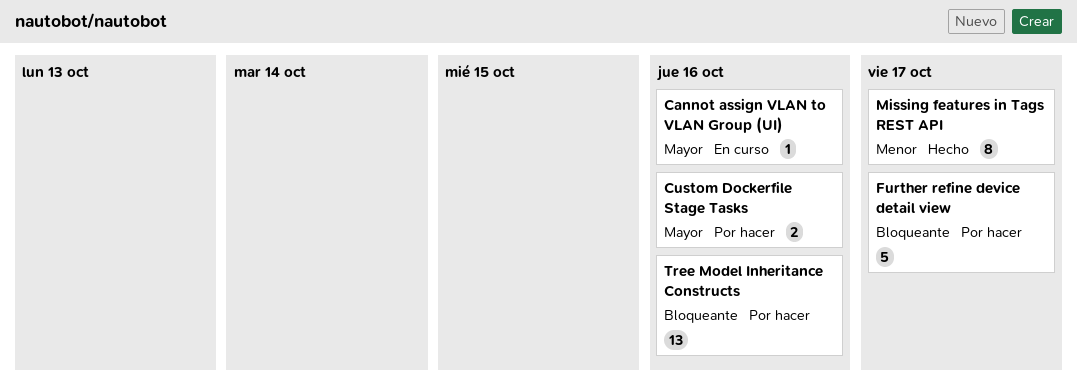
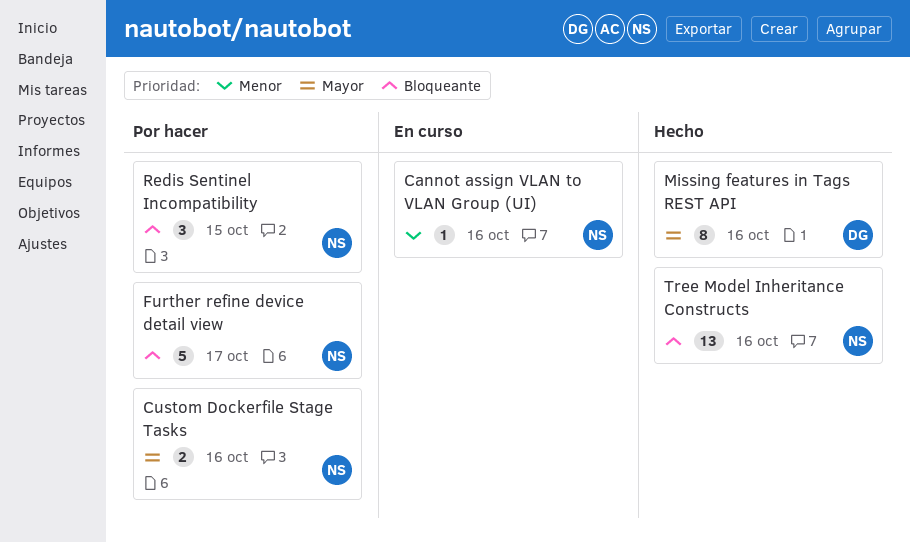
Cannot assign VLAN to VLAN Group (UI), priority: Mayor -> Menor
Missing features in Tags REST API, priority: Menor -> Mayor
Missing features in Tags REST API, due: Oct 17 -> Oct 16
Redis Sentinel Incompatibility: none -> present
Tree Model Inheritance Constructs, status: Por hacer -> Hecho

